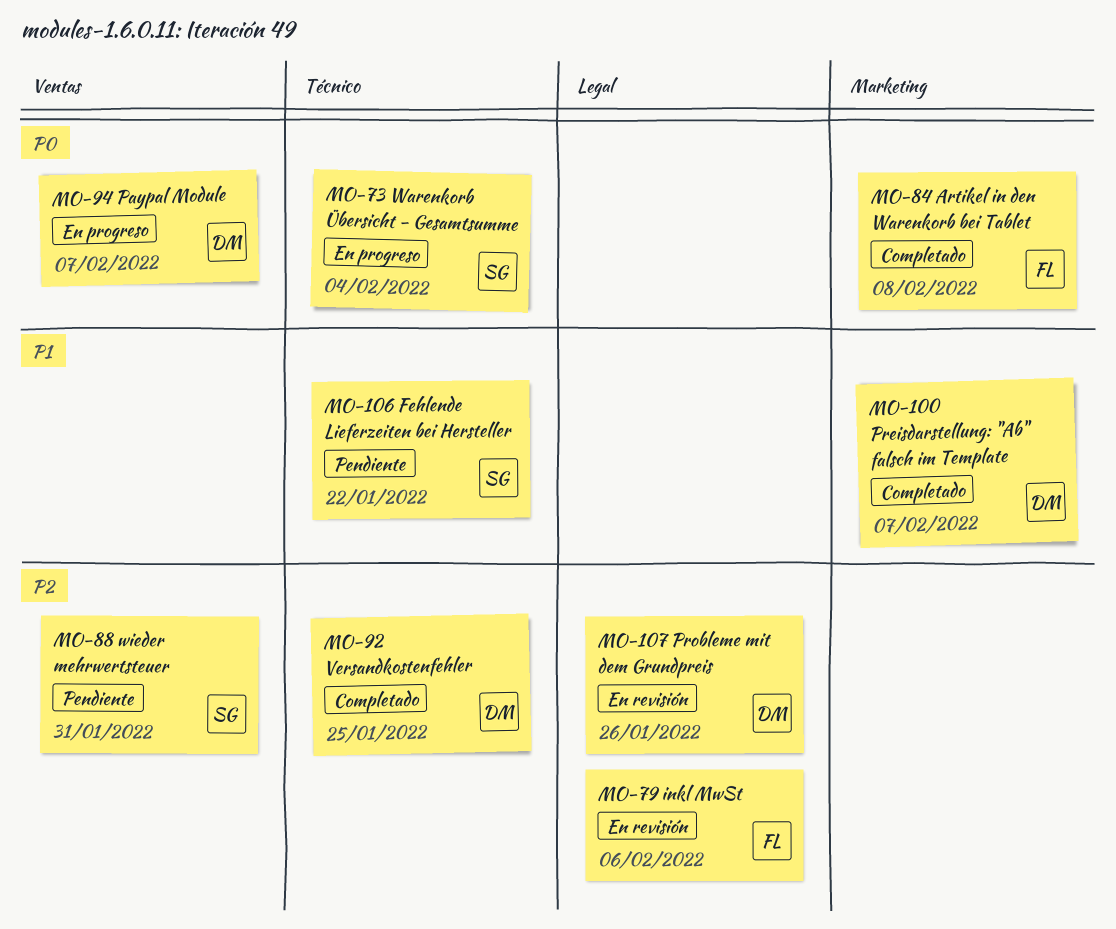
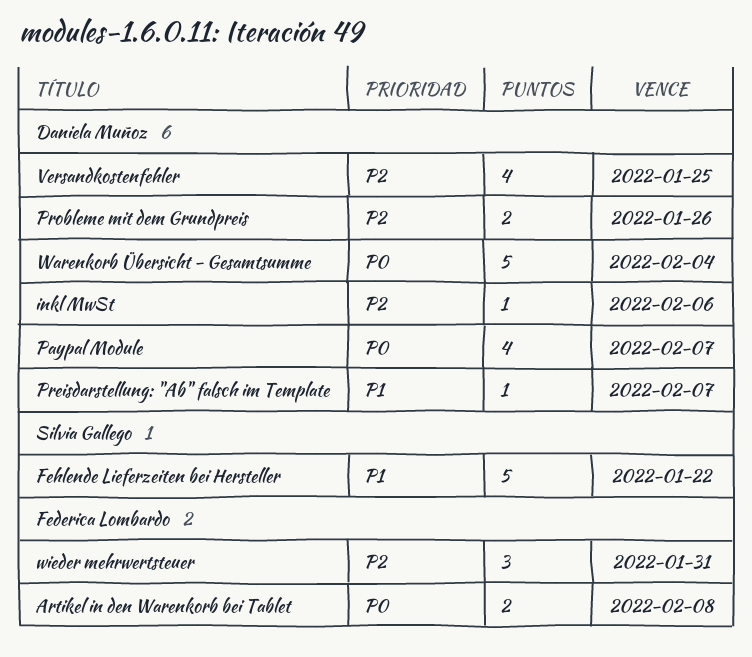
inkl MwSt, owner: Federica Lombardo -> Daniela Muñoz
Warenkorb Übersicht - Gesamtsumme, owner: Silvia Gallego -> Daniela Muñoz
wieder mehrwertsteuer, owner: Silvia Gallego -> Federica Lombardo

